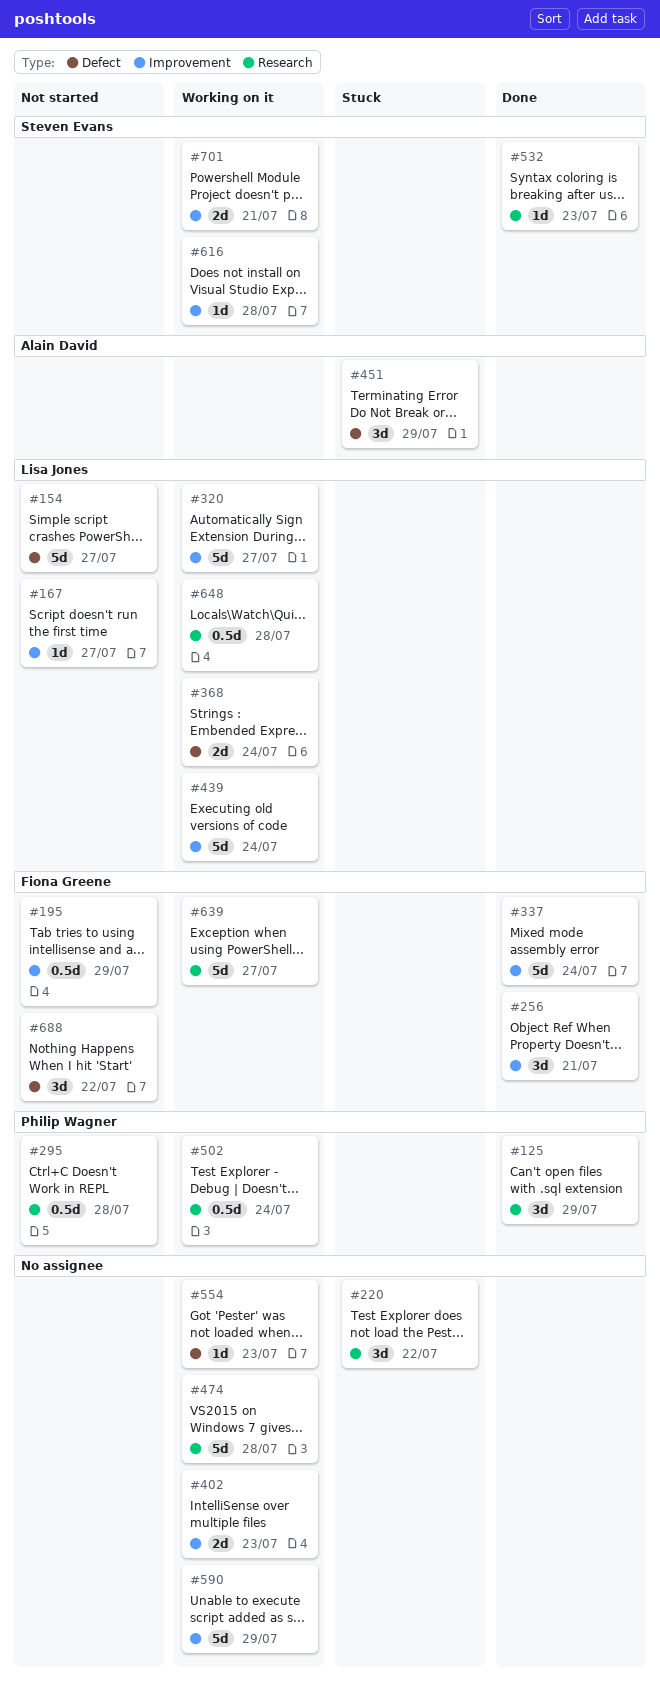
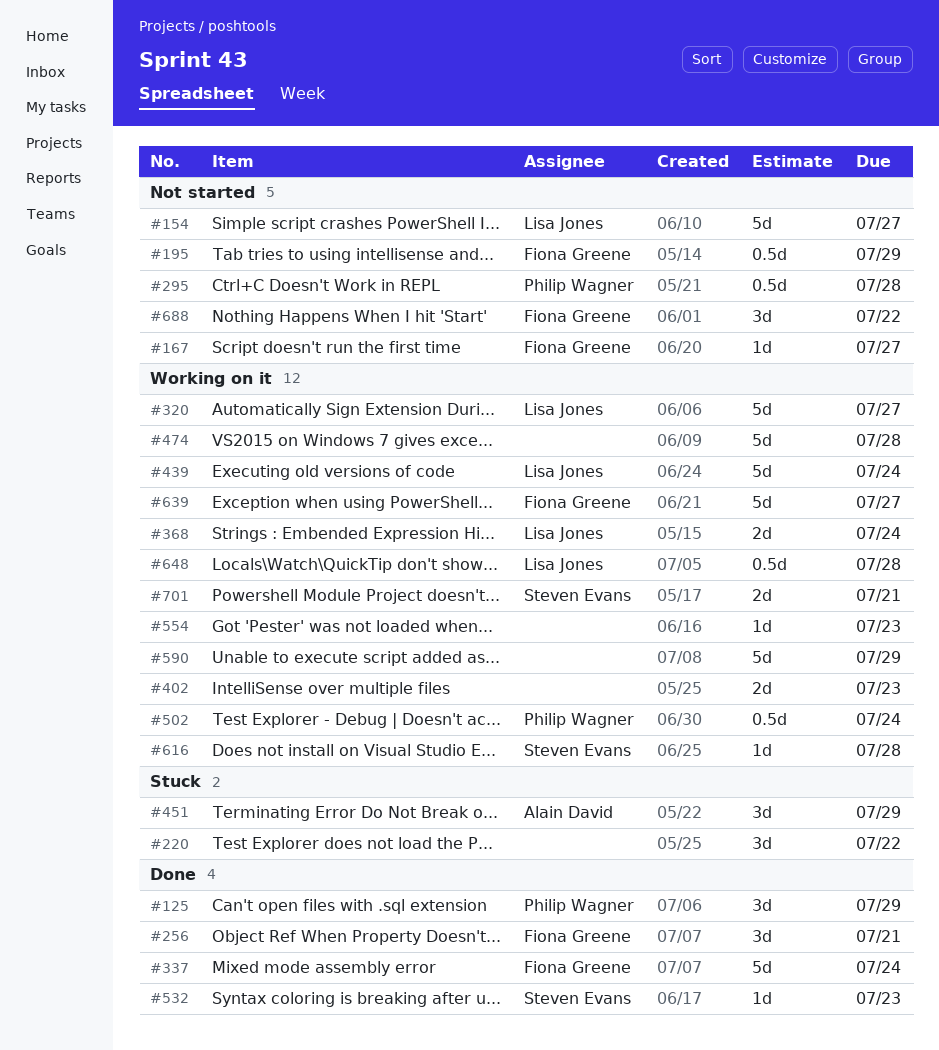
#167, owner: Lisa Jones -> Fiona Greene

